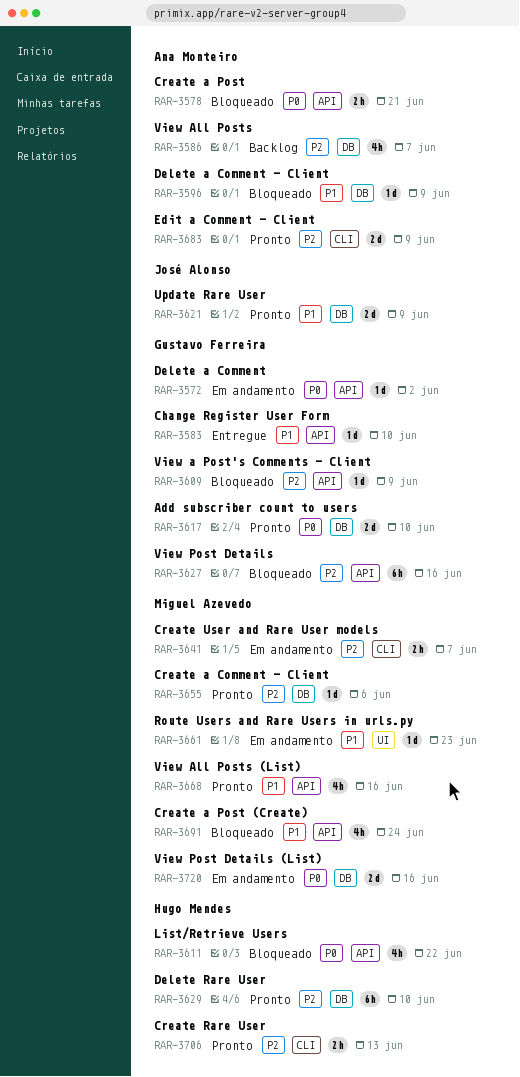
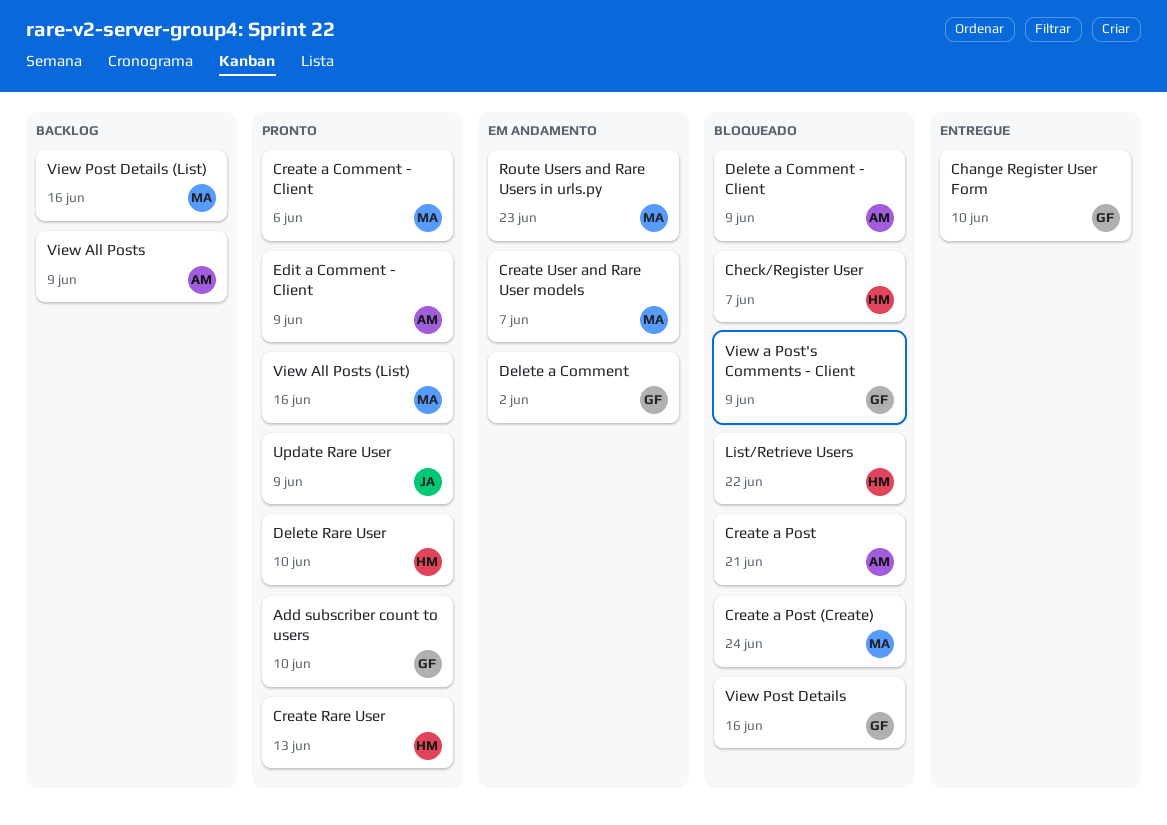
Check/Register User: none -> present
View All Posts, due: Jun 7 -> Jun 9
View Post Details (List), status: Em andamento -> Backlog

